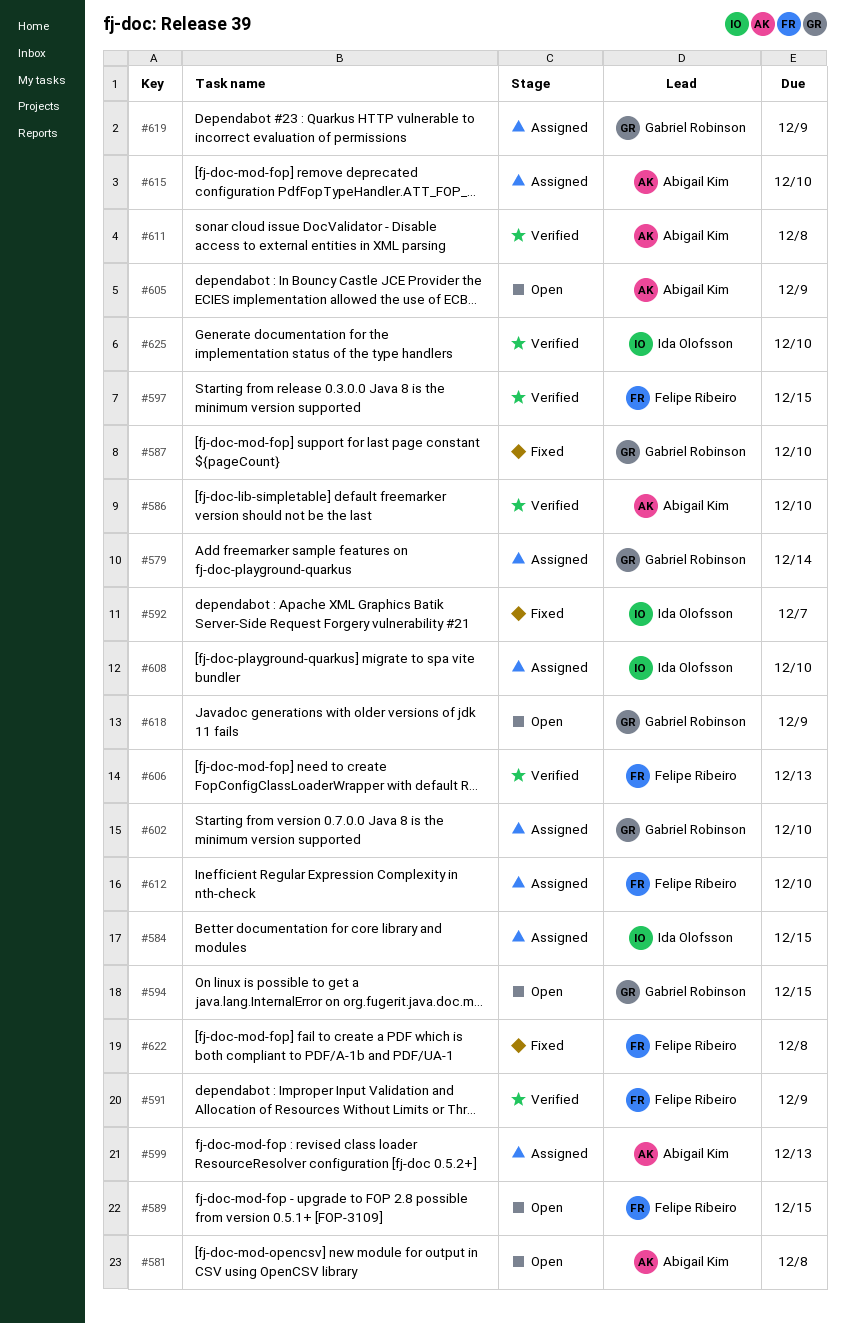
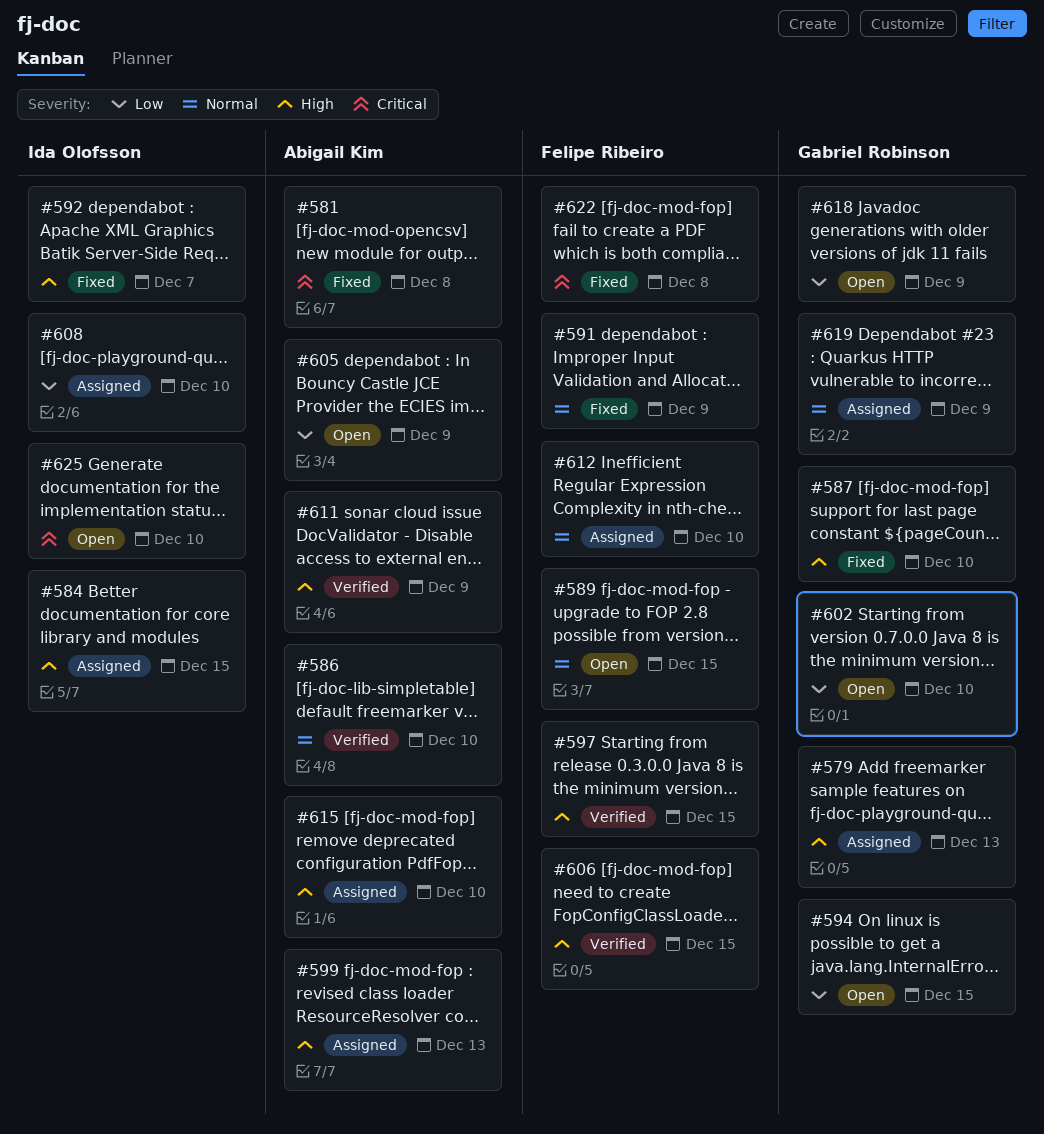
#579, due: Dec 14 -> Dec 13
#581, status: Open -> Fixed
#591, status: Verified -> Fixed
#602, status: Assigned -> Open
#606, due: Dec 13 -> Dec 15
#611, due: Dec 8 -> Dec 9
#625, status: Verified -> Open

